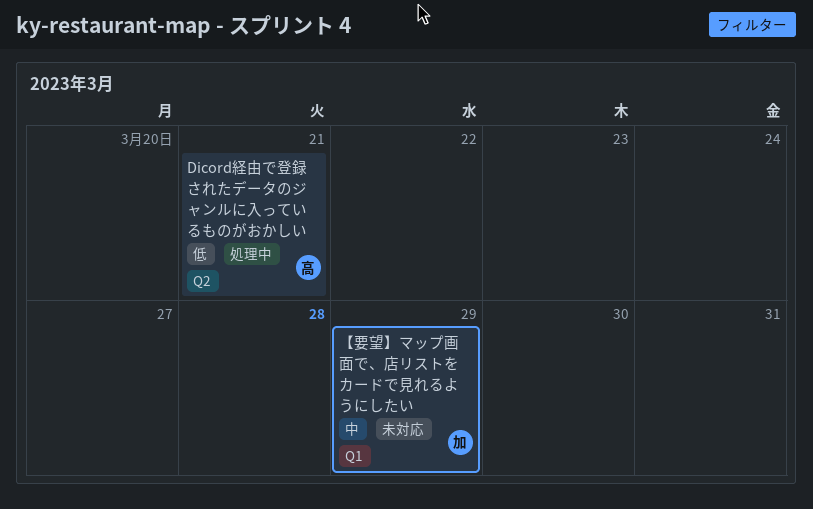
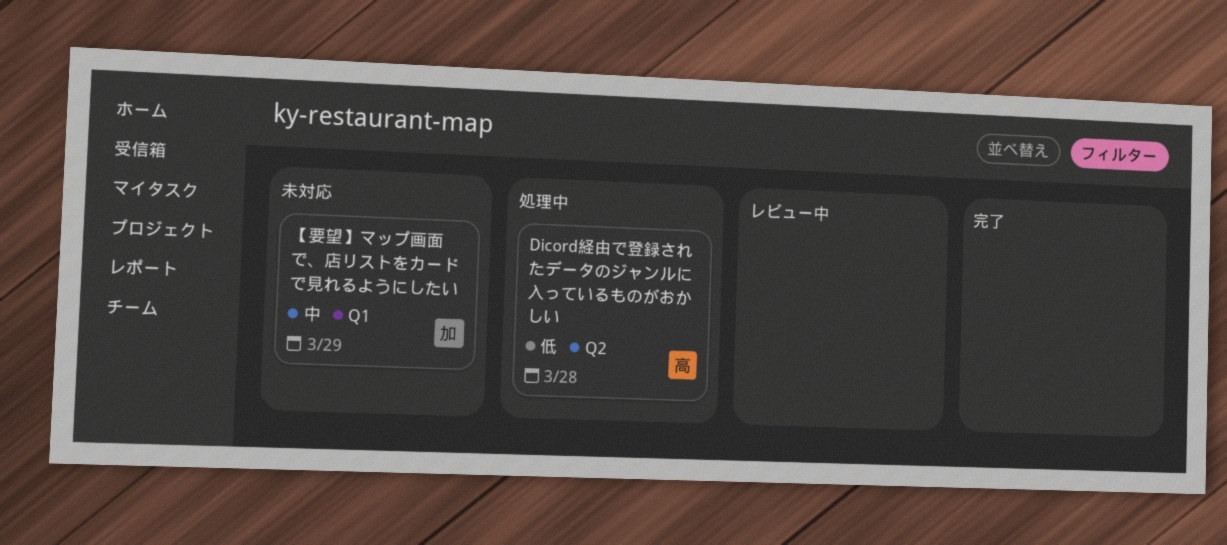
Dicord経由で登録されたデータのジャンルに入っているものがおかしい, due: Mar 21 -> Mar 28

